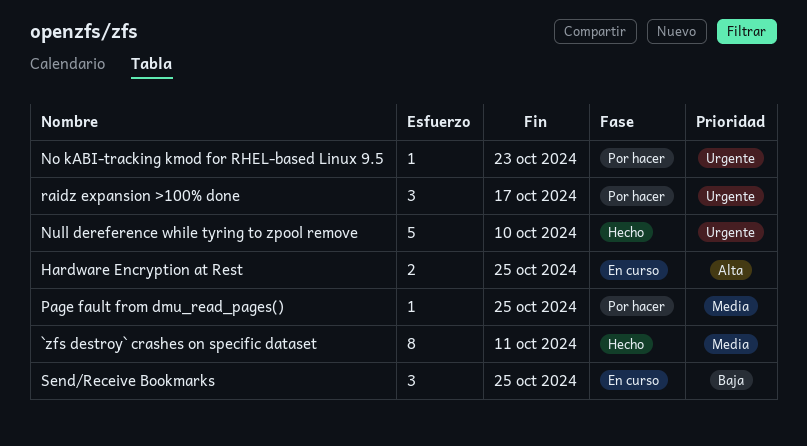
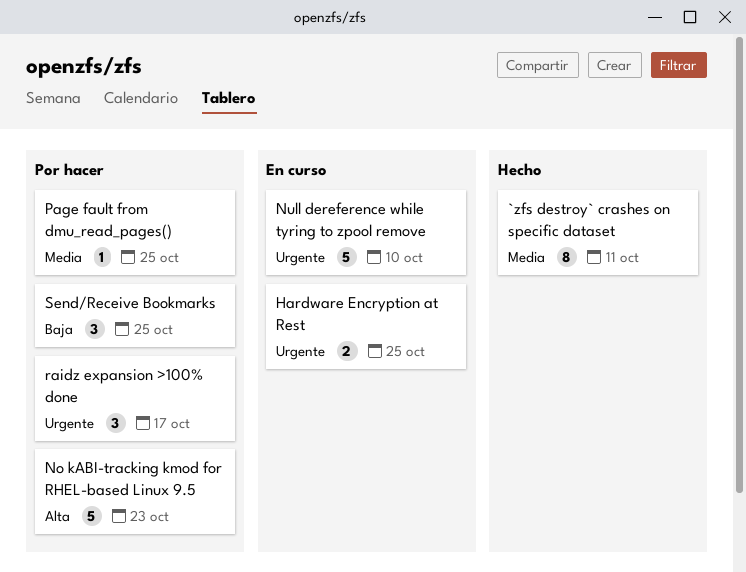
Hardware Encryption at Rest, priority: Alta -> Urgente
No kABI-tracking kmod for RHEL-based Linux 9.5, priority: Urgente -> Alta
No kABI-tracking kmod for RHEL-based Linux 9.5, estimate: 1 -> 5
Null dereference while tyring to zpool remove, status: Hecho -> En curso
Send/Receive Bookmarks, status: En curso -> Por hacer

